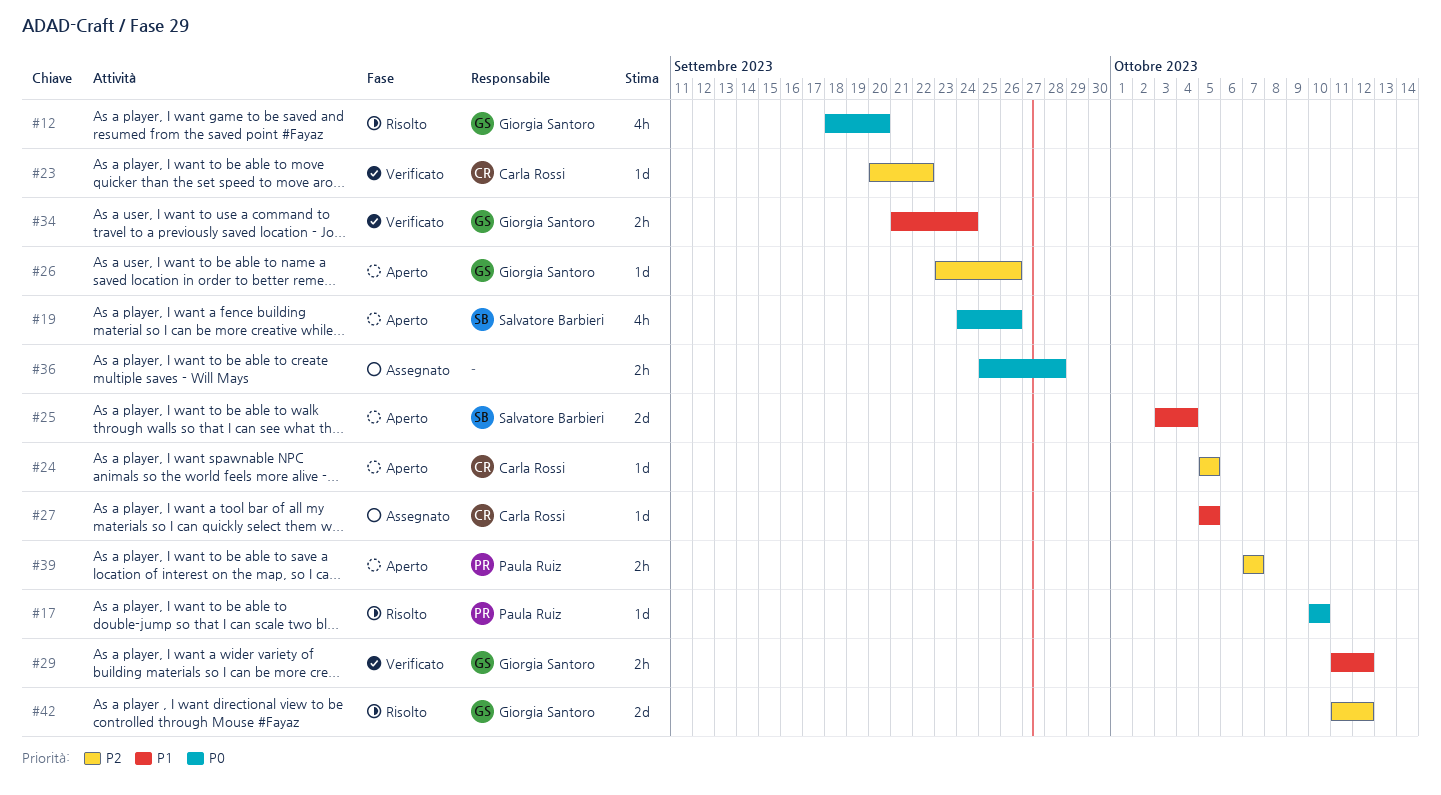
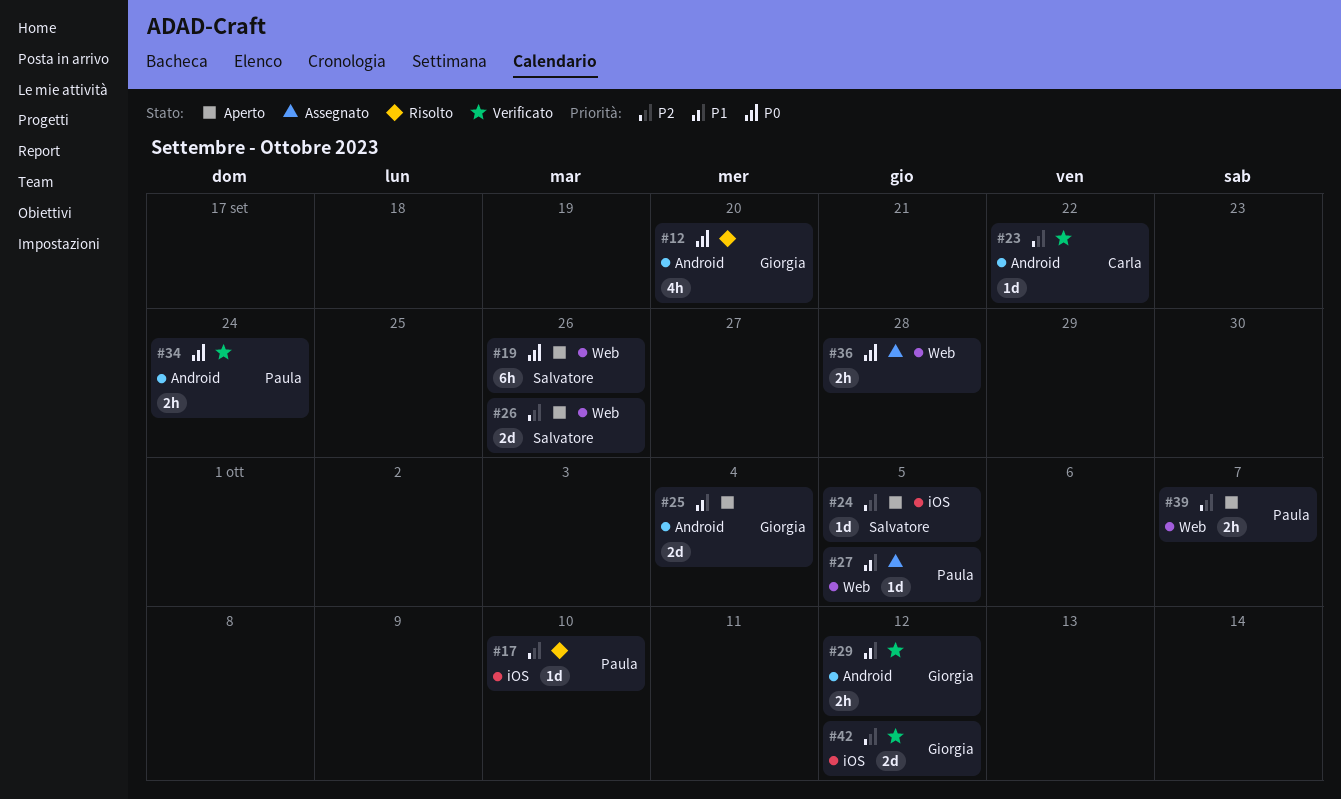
#17, priority: P0 -> P2
#19, estimate: 4h -> 6h
#24, owner: Carla Rossi -> Salvatore Barbieri
#25, owner: Salvatore Barbieri -> Giorgia Santoro
#26, owner: Giorgia Santoro -> Salvatore Barbieri
#26, estimate: 1d -> 2d
#27, owner: Carla Rossi -> Paula Ruiz
#34, owner: Giorgia Santoro -> Paula Ruiz
#34, priority: P1 -> P0
#42, status: Risolto -> Verificato

